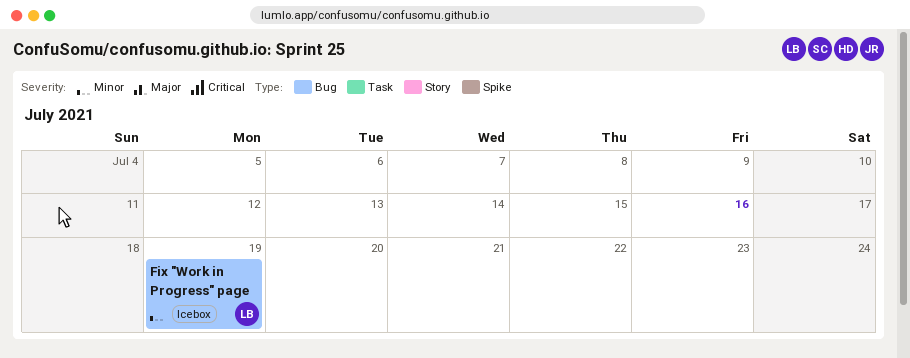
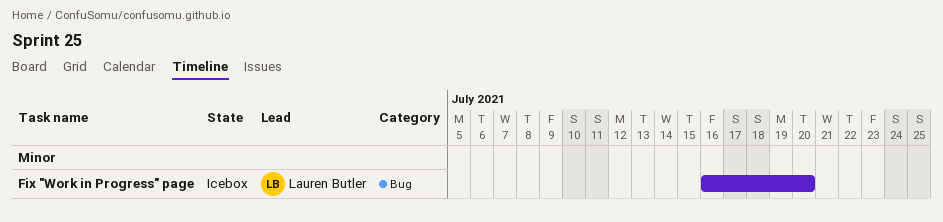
Fix "Work in Progress" page, due: Jul 19 -> Jul 20

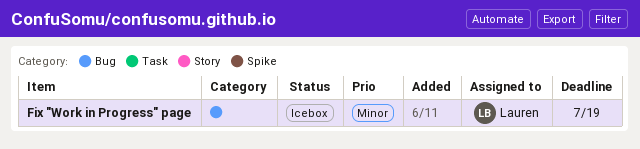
Fix "Work in Progress" page, due: Jul 20 -> Jul 19

